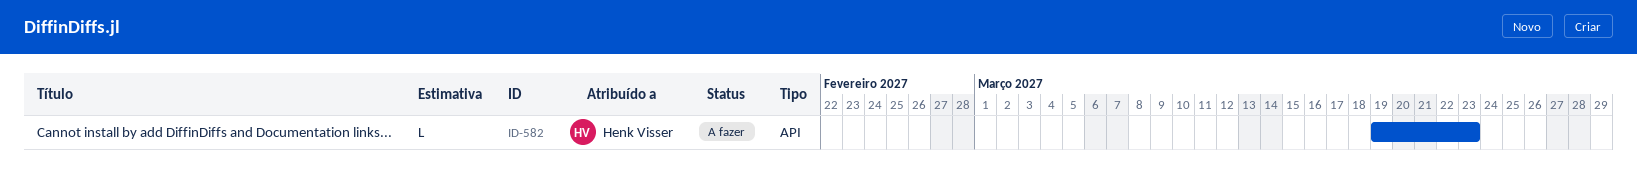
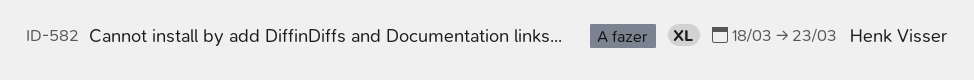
ID-582, estimate: L -> XL
ID-582, start: Mar 19 -> Mar 18

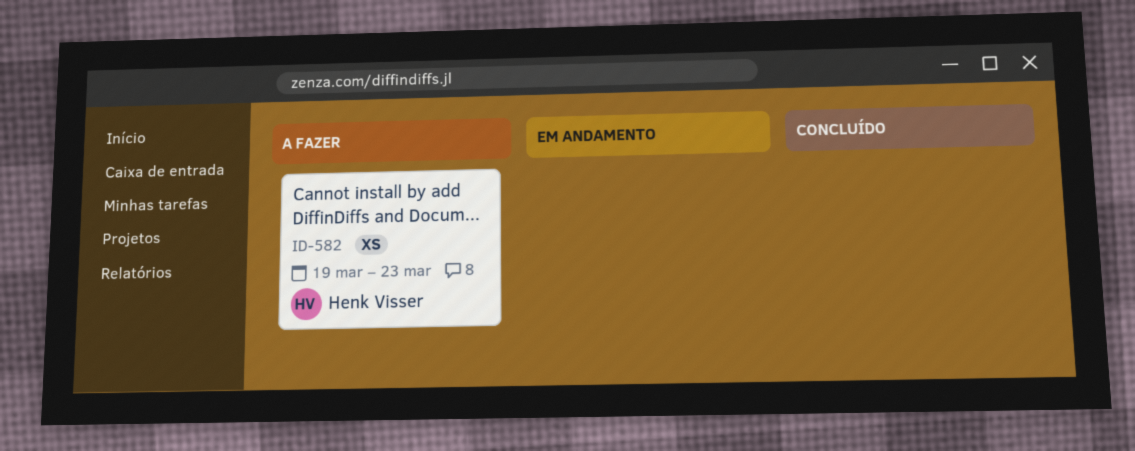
ID-582, estimate: XL -> XS
ID-582, start: Mar 18 -> Mar 19

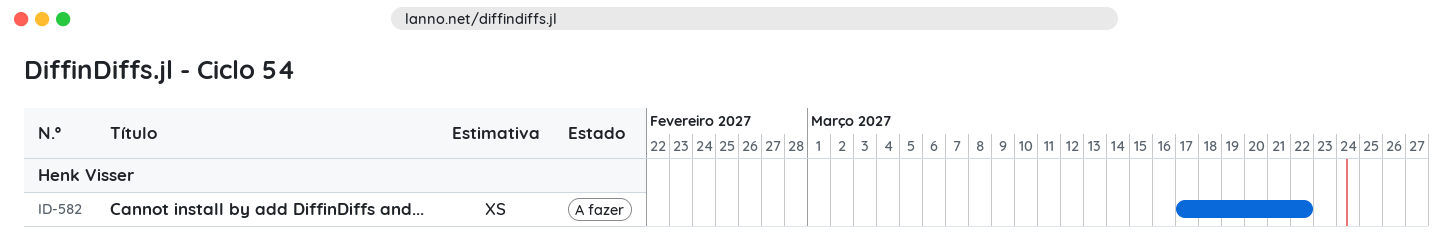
ID-582, start: Mar 19 -> Mar 17
ID-582, due: Mar 23 -> Mar 22

